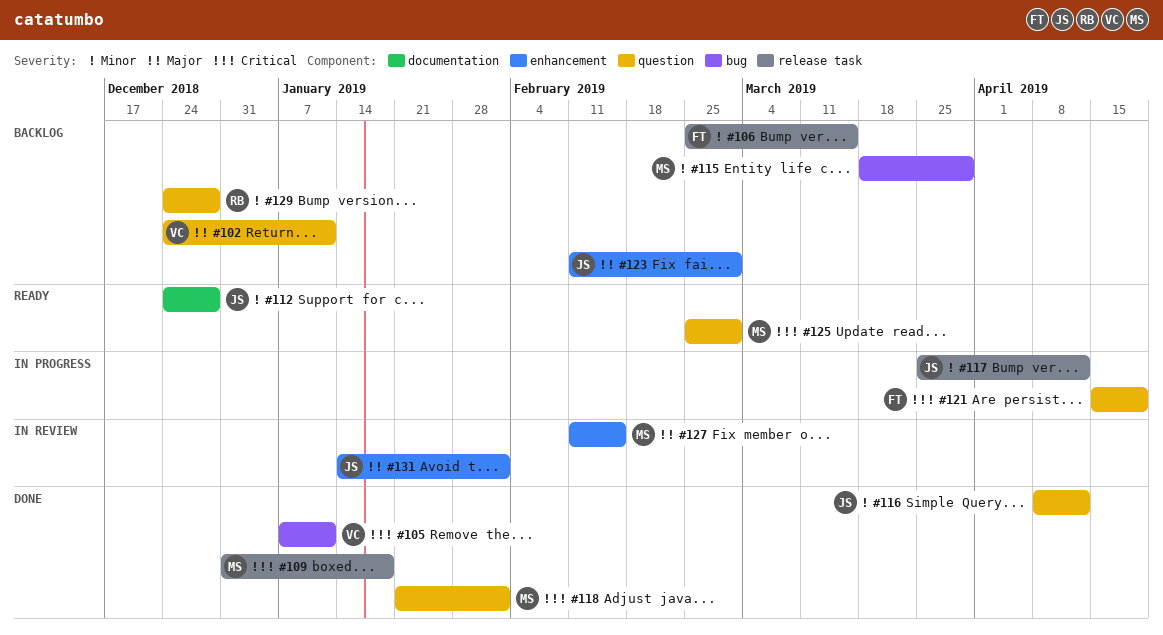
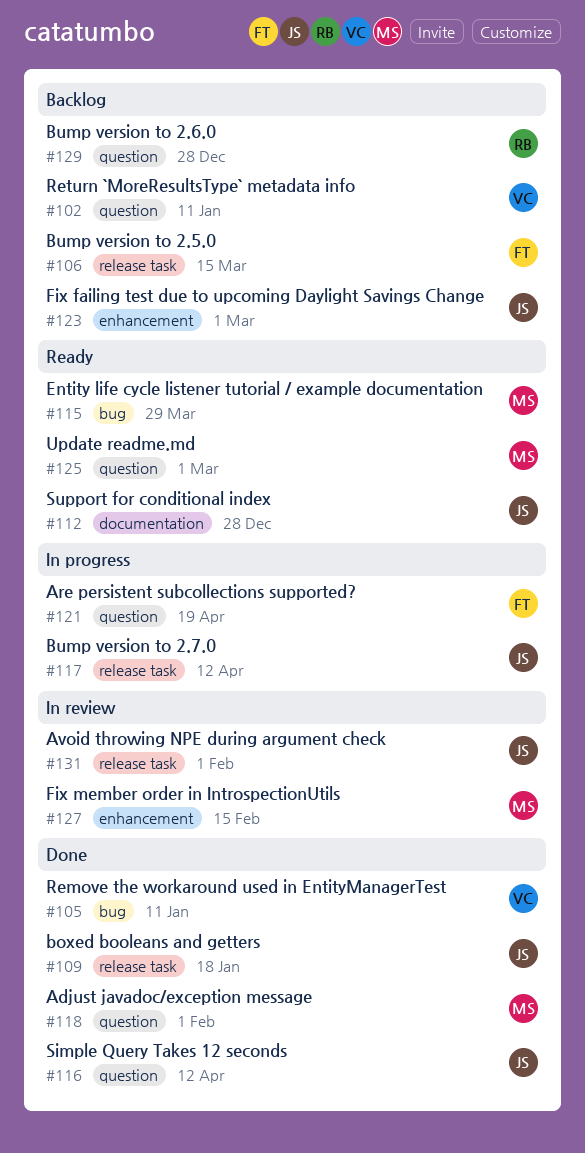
#109, owner: MS -> JS
#115, status: Backlog -> Ready
#131, label: enhancement -> release task

